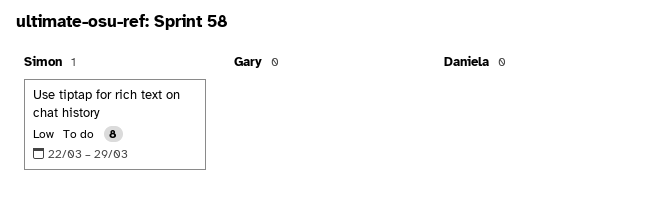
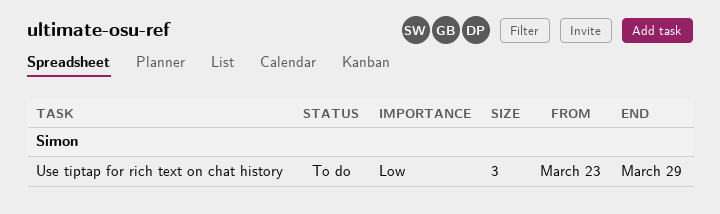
Use tiptap for rich text on chat history, estimate: 8 -> 3
Use tiptap for rich text on chat history, start: Mar 22 -> Mar 23

